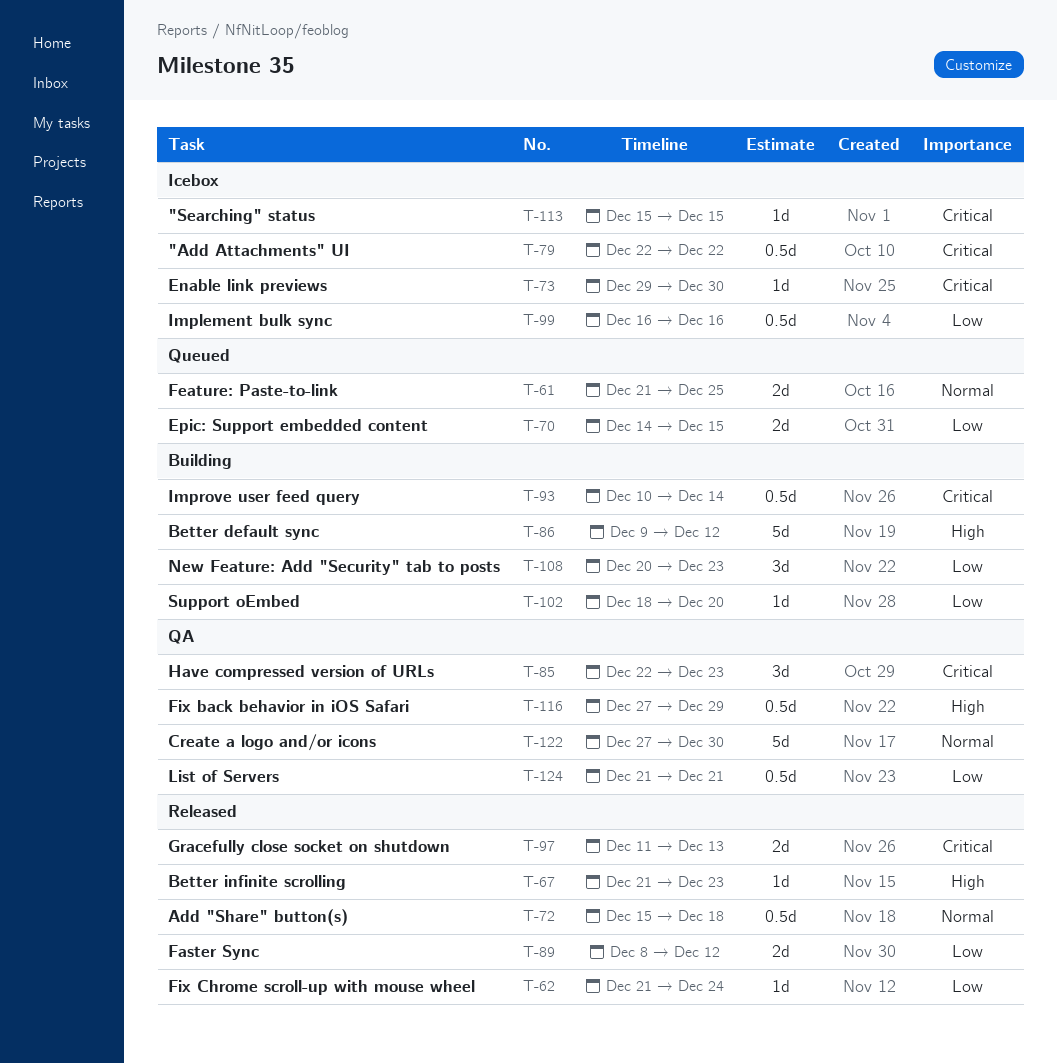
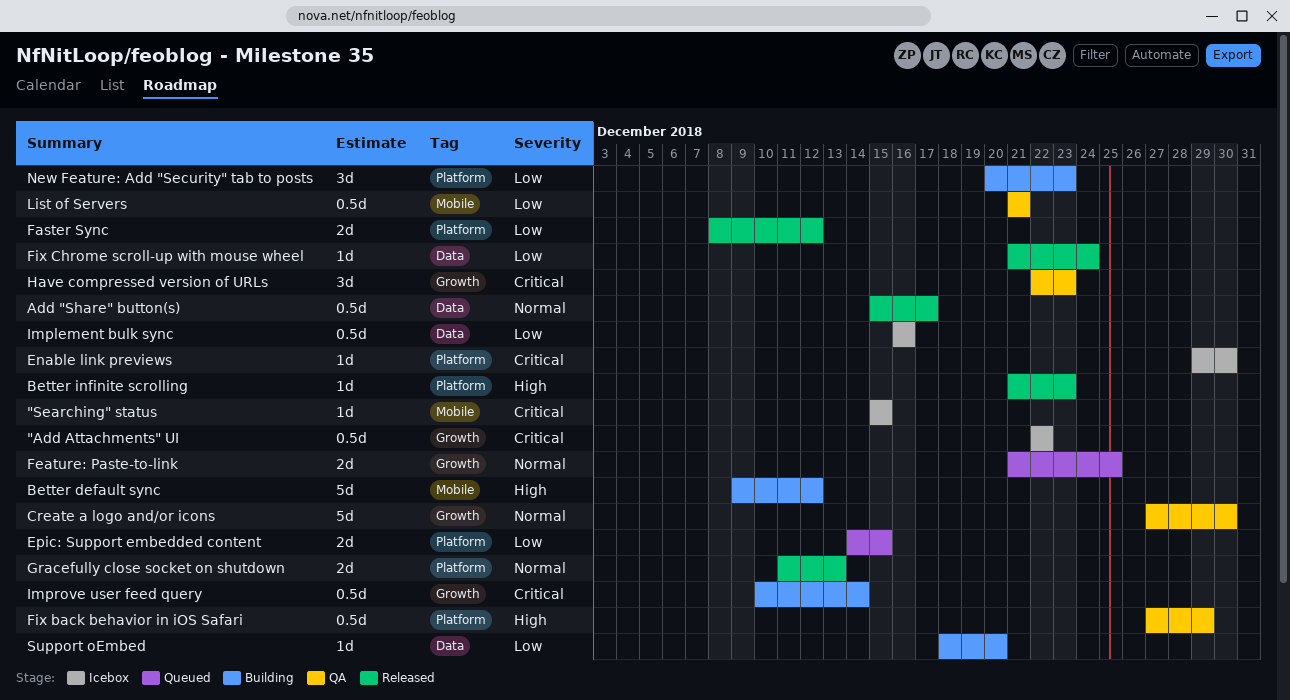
Add "Share" button(s), due: Dec 18 -> Dec 17
Gracefully close socket on shutdown, priority: Critical -> Normal

